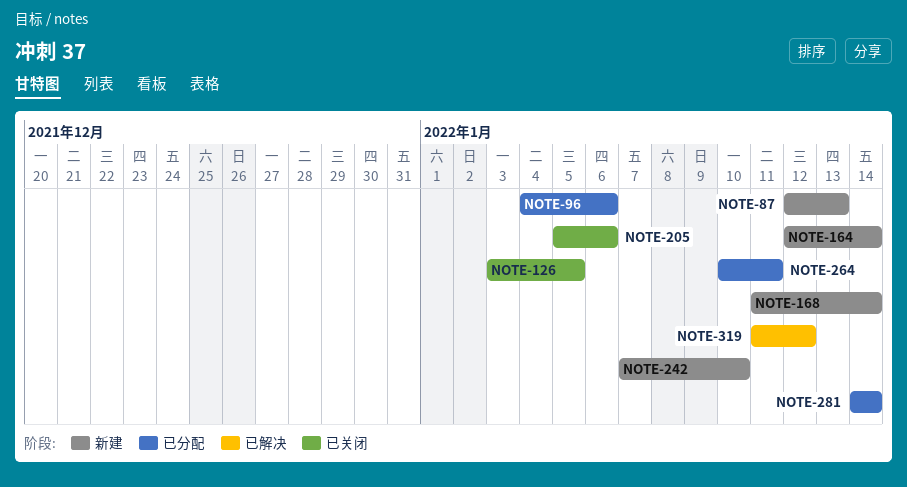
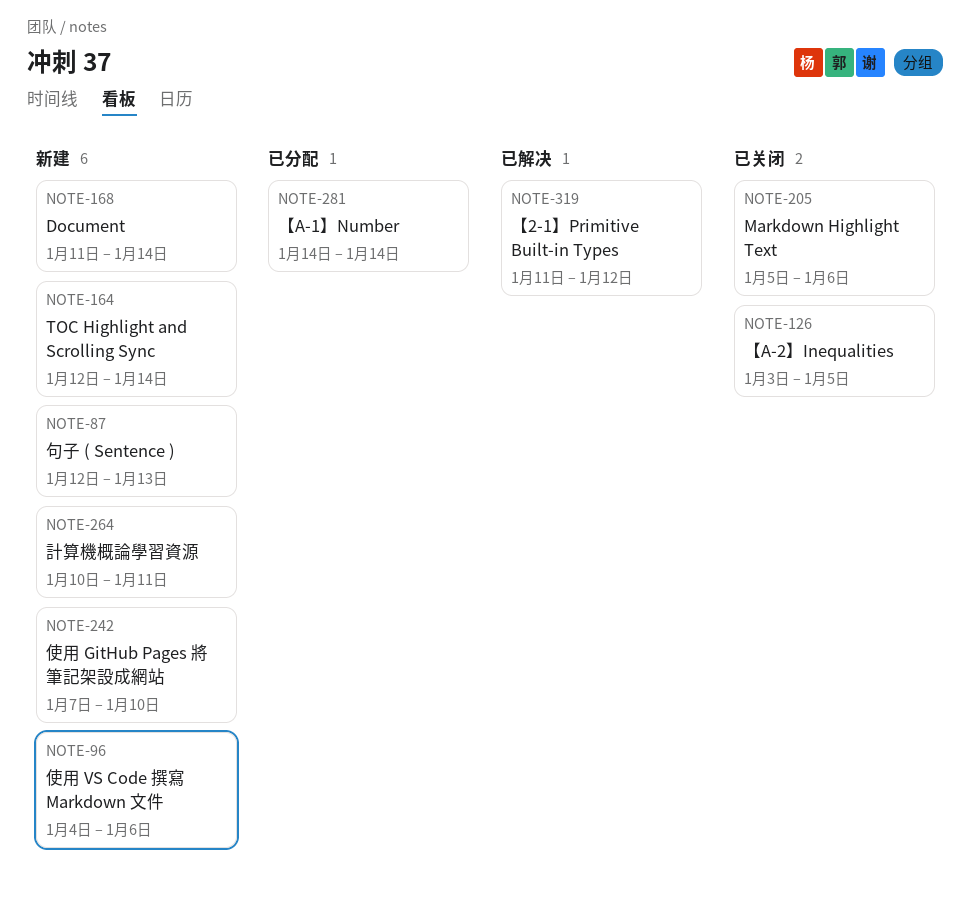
NOTE-96, status: 已分配 -> 新建
NOTE-264, status: 已分配 -> 新建

